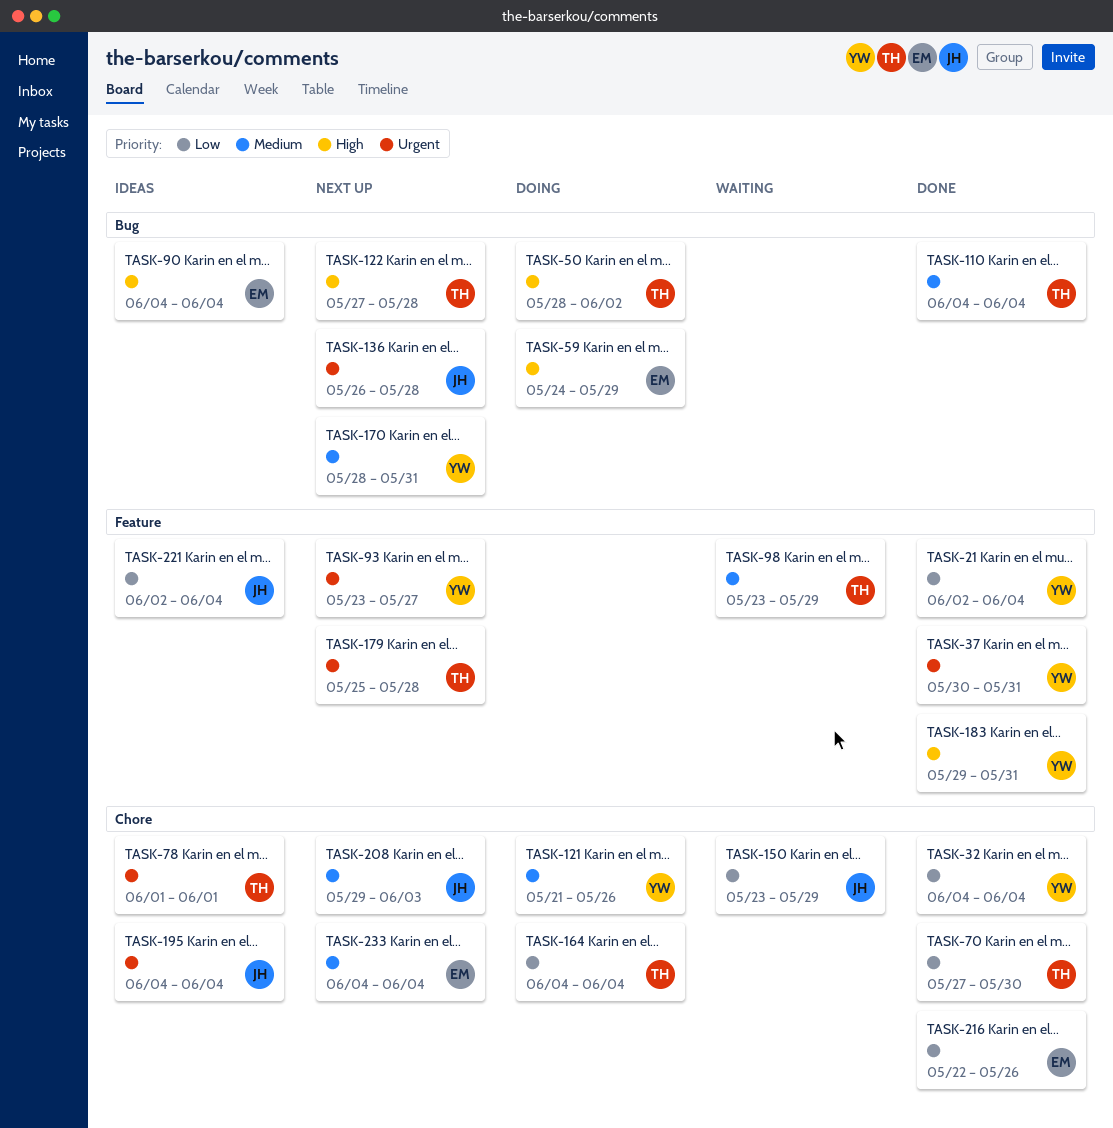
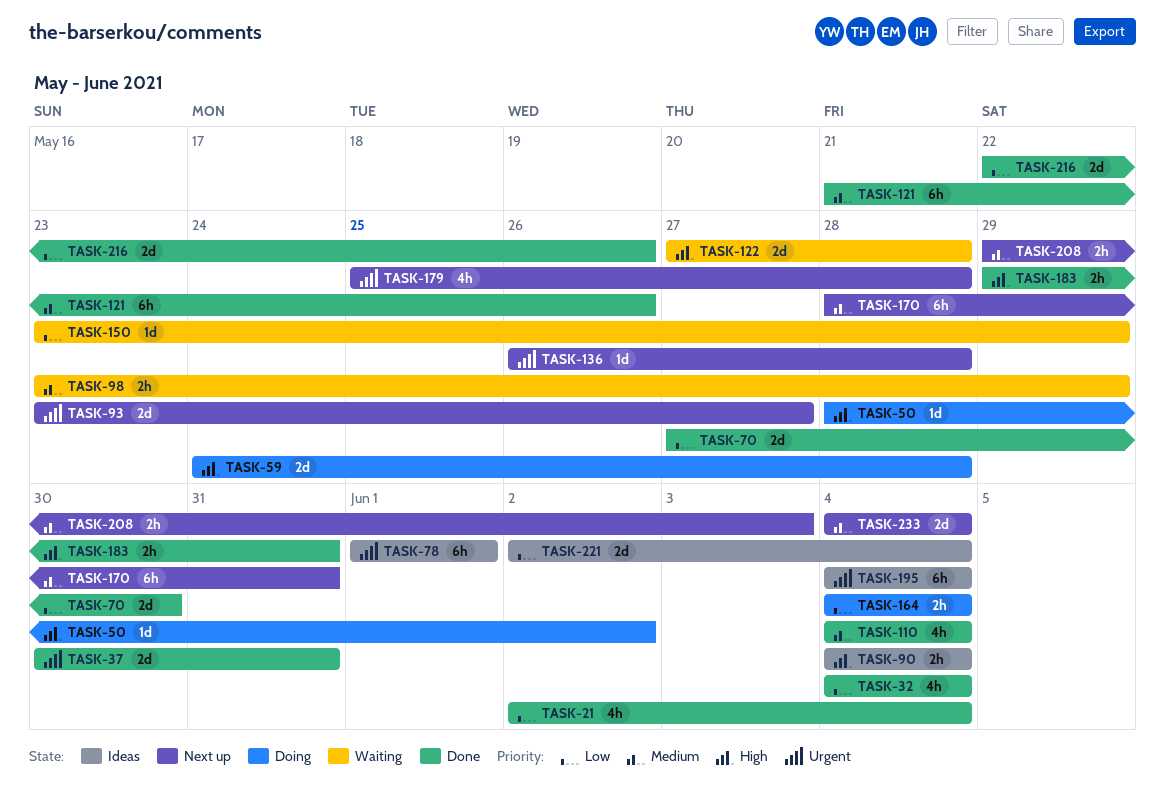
TASK-59, due: May 29 -> May 28
TASK-121, status: Doing -> Done
TASK-122, status: Next up -> Waiting

